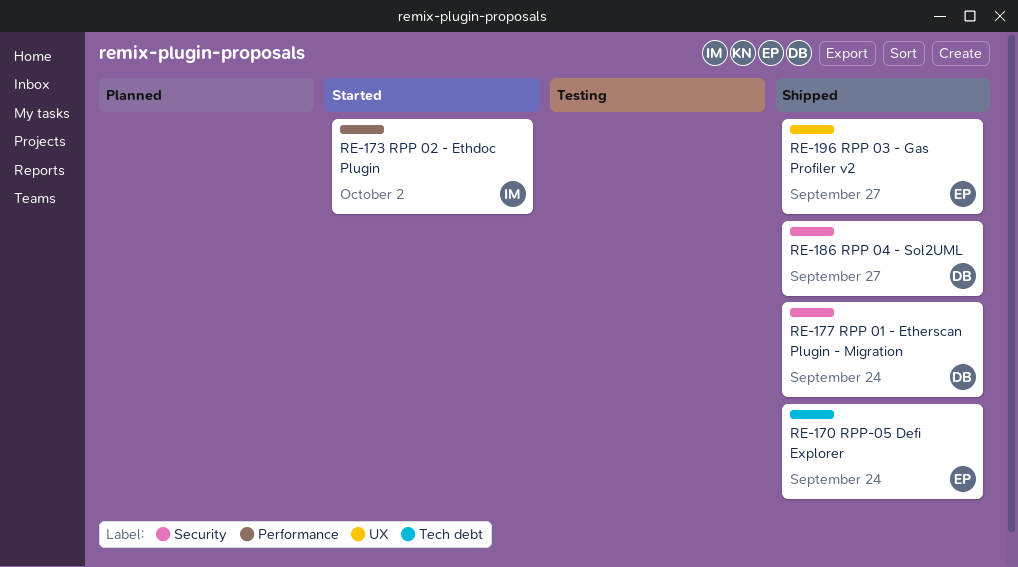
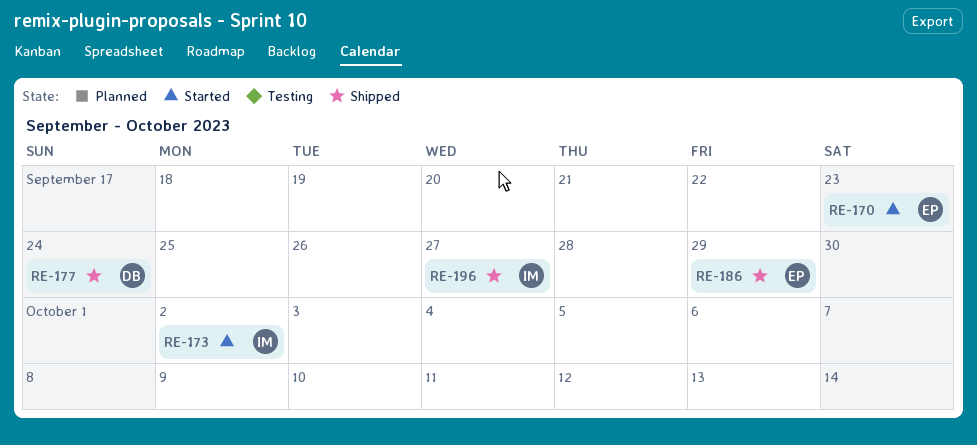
RE-170, status: Shipped -> Started
RE-170, due: Sep 24 -> Sep 23
RE-186, owner: DB -> EP
RE-186, due: Sep 27 -> Sep 29
RE-196, owner: EP -> IM

